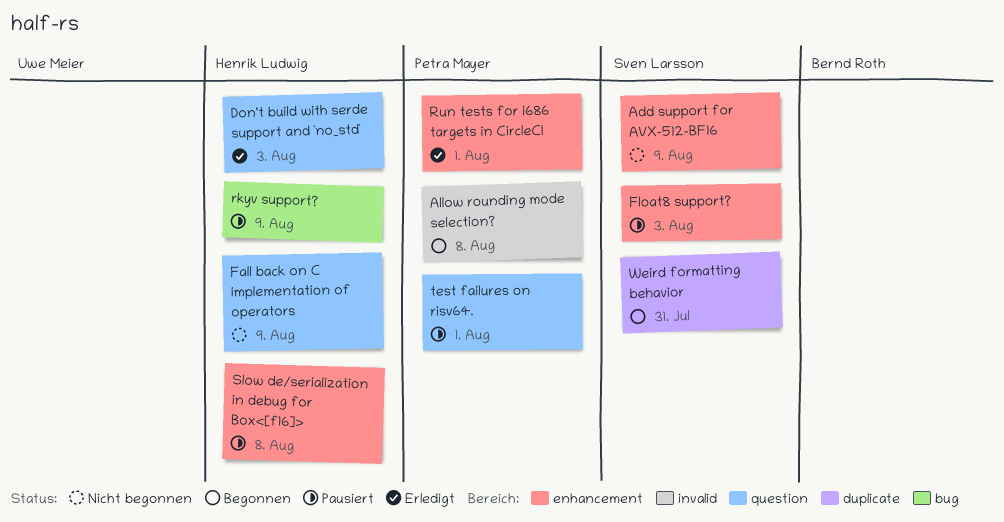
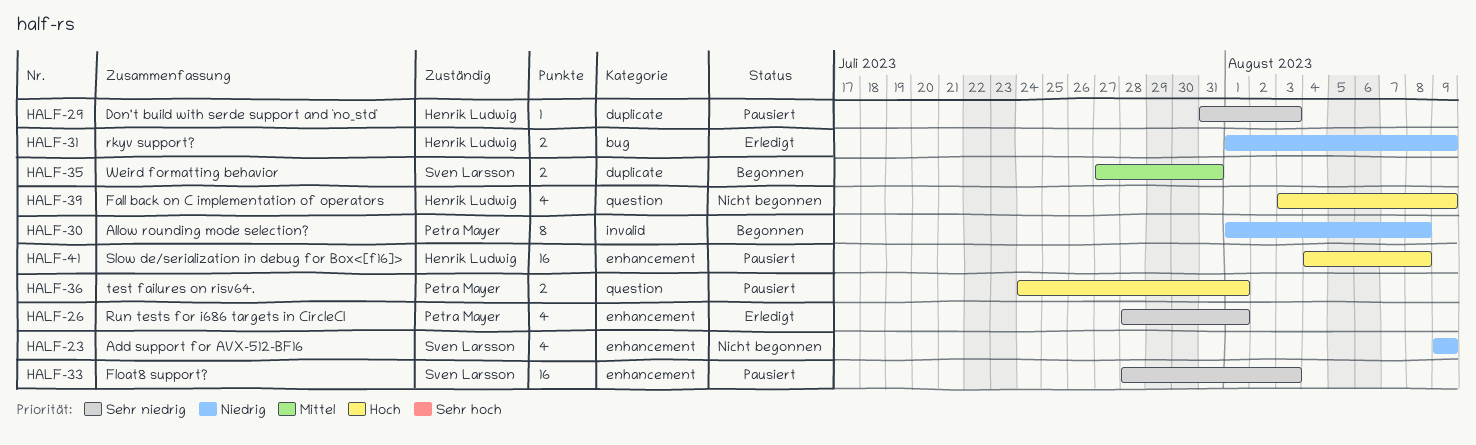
Don't build with serde support and `no_std`, status: Erledigt -> Pausiert
Don't build with serde support and `no_std`, label: question -> duplicate
rkyv support?, status: Pausiert -> Erledigt

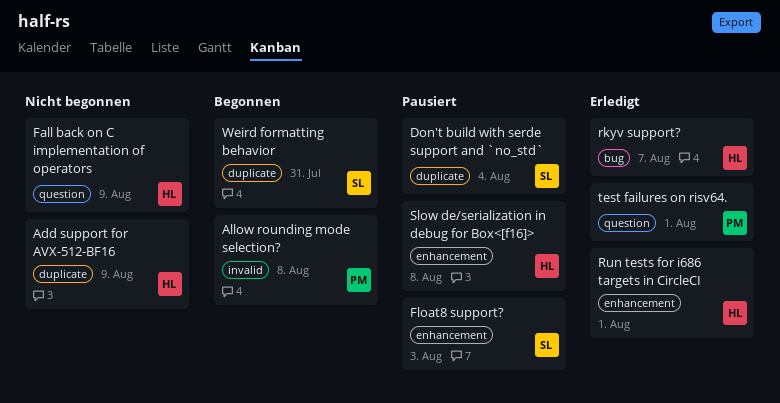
Add support for AVX-512-BF16, owner: Sven Larsson -> Henrik Ludwig
Add support for AVX-512-BF16, label: enhancement -> duplicate
Don't build with serde support and `no_std`, owner: Henrik Ludwig -> Sven Larsson
Don't build with serde support and `no_std`, due: Aug 3 -> Aug 4
rkyv support?, due: Aug 9 -> Aug 7
Run tests for i686 targets in CircleCI, owner: Petra Mayer -> Henrik Ludwig
test failures on risv64., status: Pausiert -> Erledigt

